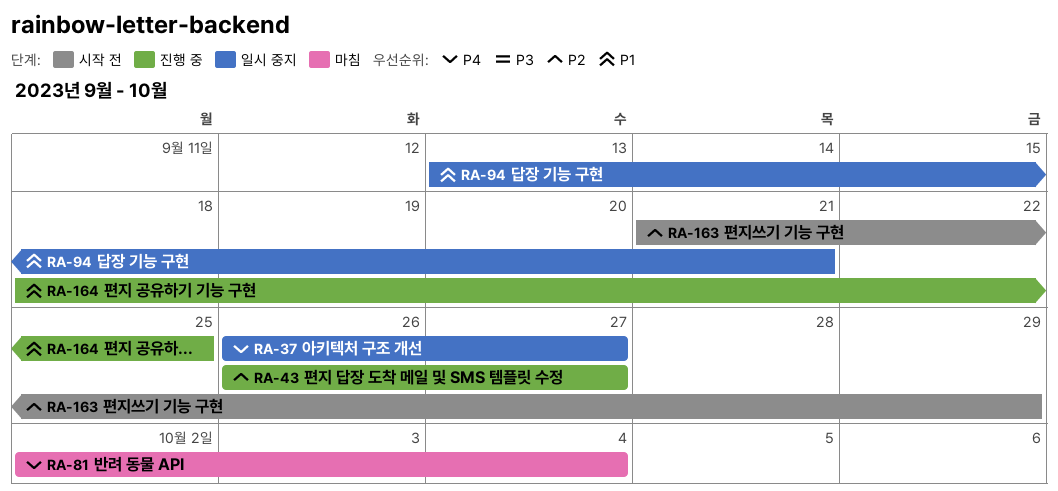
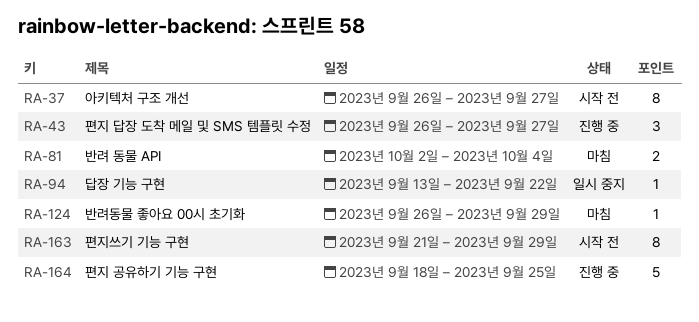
RA-37, status: 일시 중지 -> 시작 전
RA-94, due: Sep 21 -> Sep 22
RA-124: none -> present

